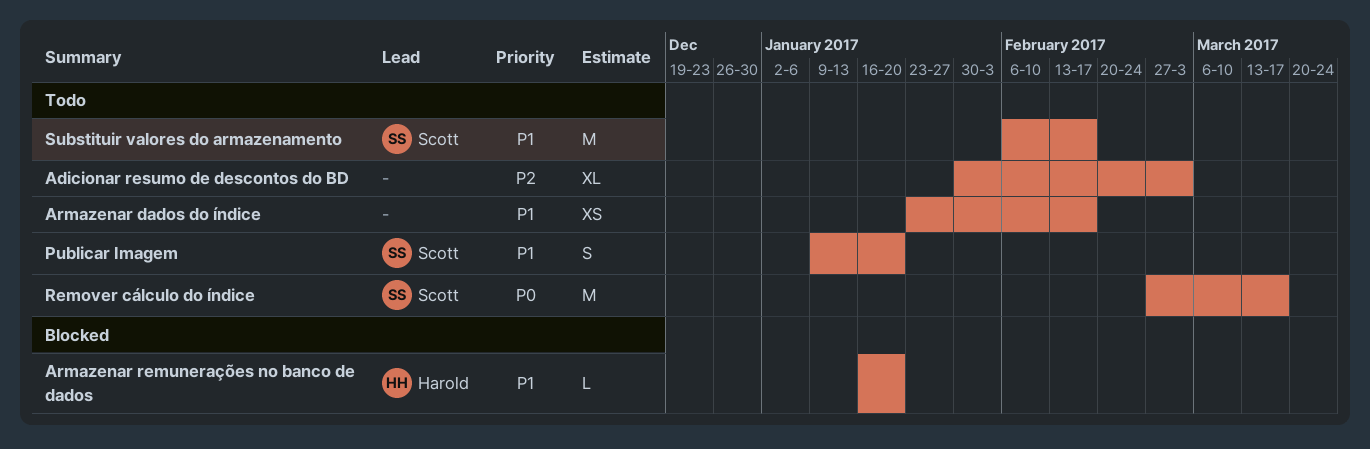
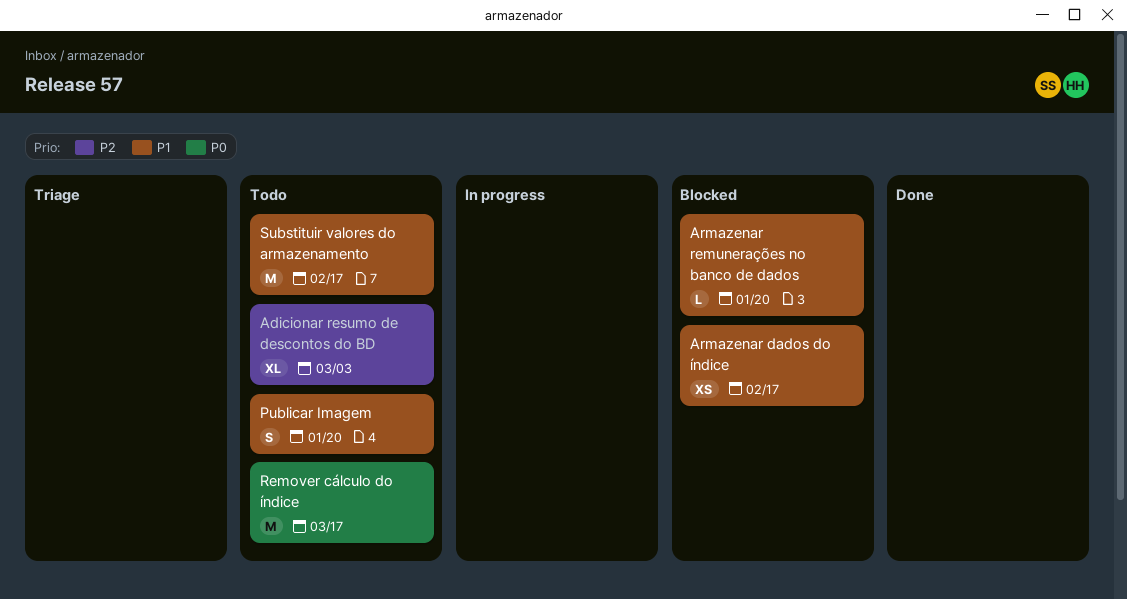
Armazenar dados do índice, status: Todo -> Blocked

